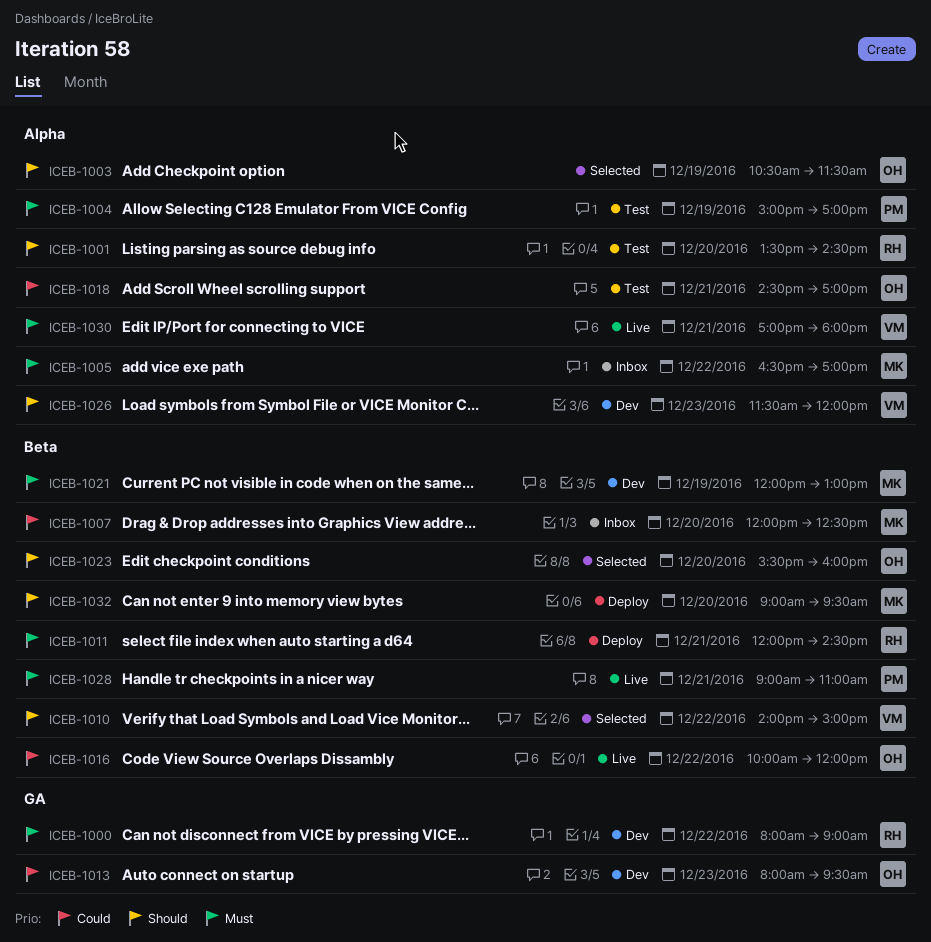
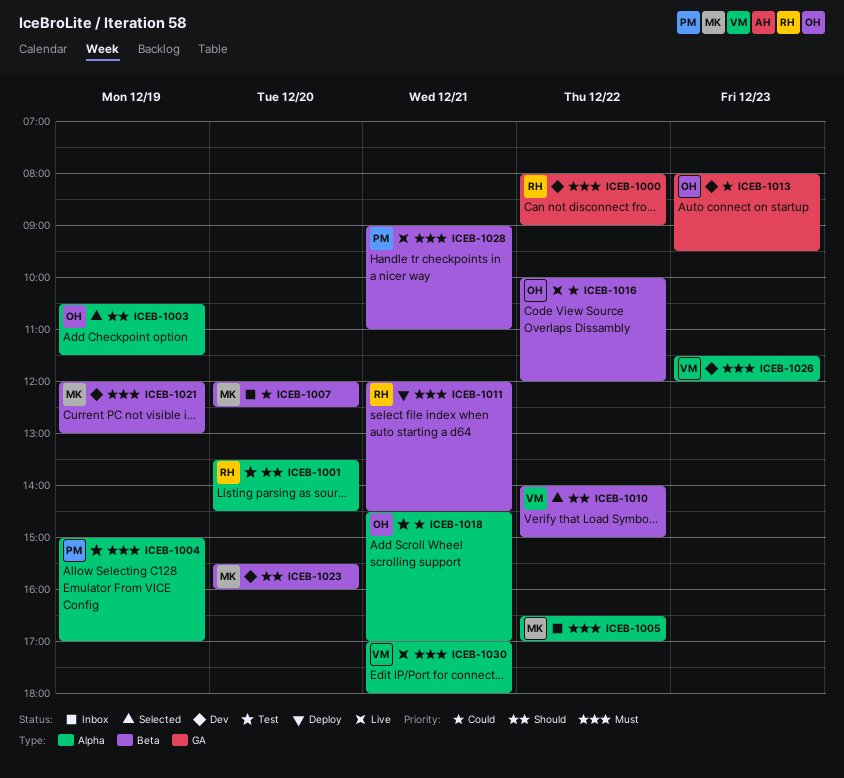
ICEB-1023, status: Selected -> Dev
ICEB-1023, owner: OH -> MK
ICEB-1026, priority: Should -> Must
ICEB-1032: present -> none

